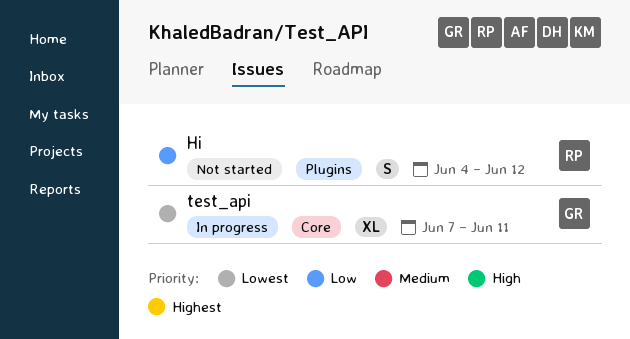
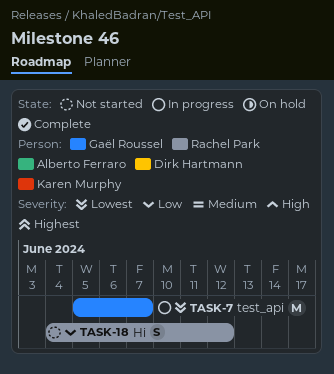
test_api, estimate: XL -> M
test_api, start: Jun 7 -> Jun 5
test_api, due: Jun 11 -> Jun 7

